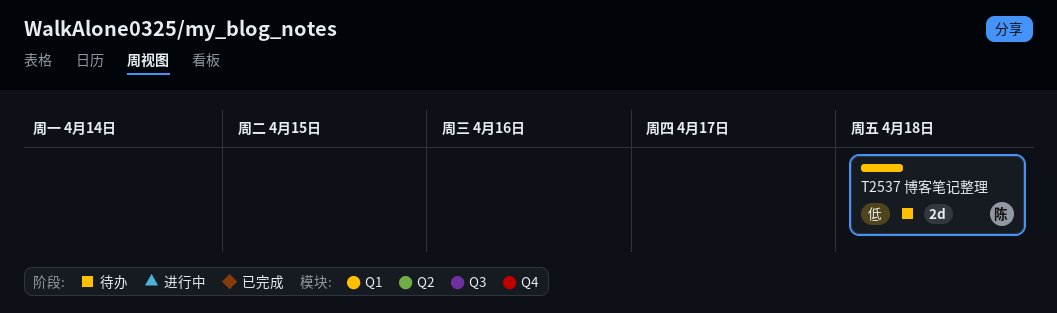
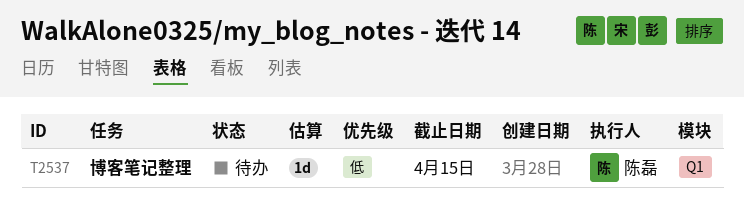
T2537, estimate: 2d -> 1d
T2537, due: Apr 18 -> Apr 15

